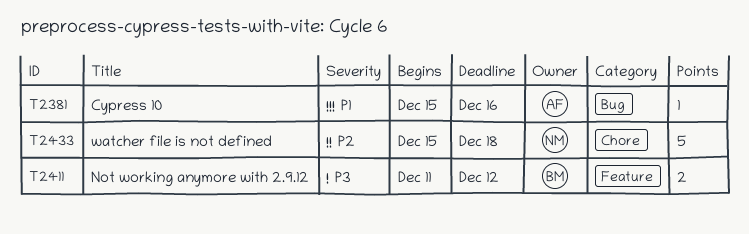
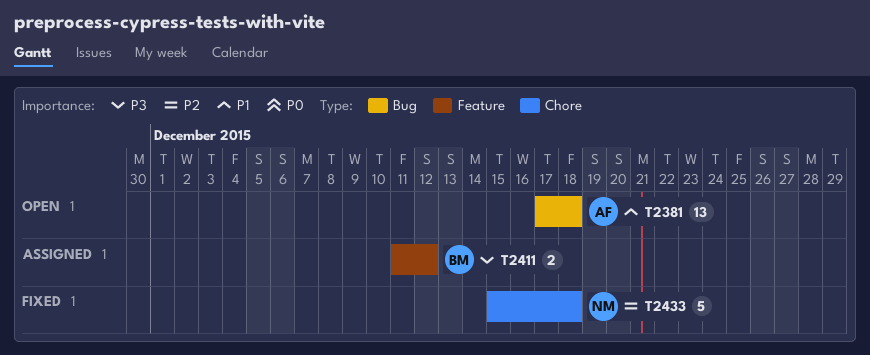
T2381, estimate: 1 -> 13
T2381, start: Dec 15 -> Dec 17
T2381, due: Dec 16 -> Dec 18

